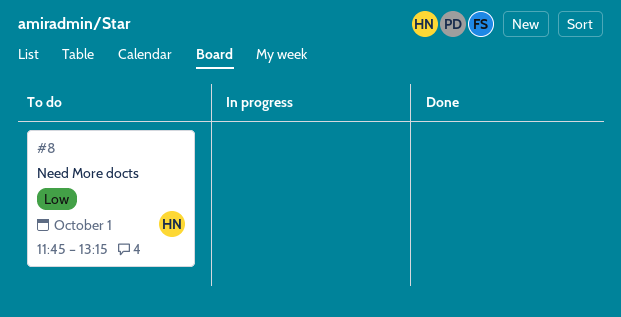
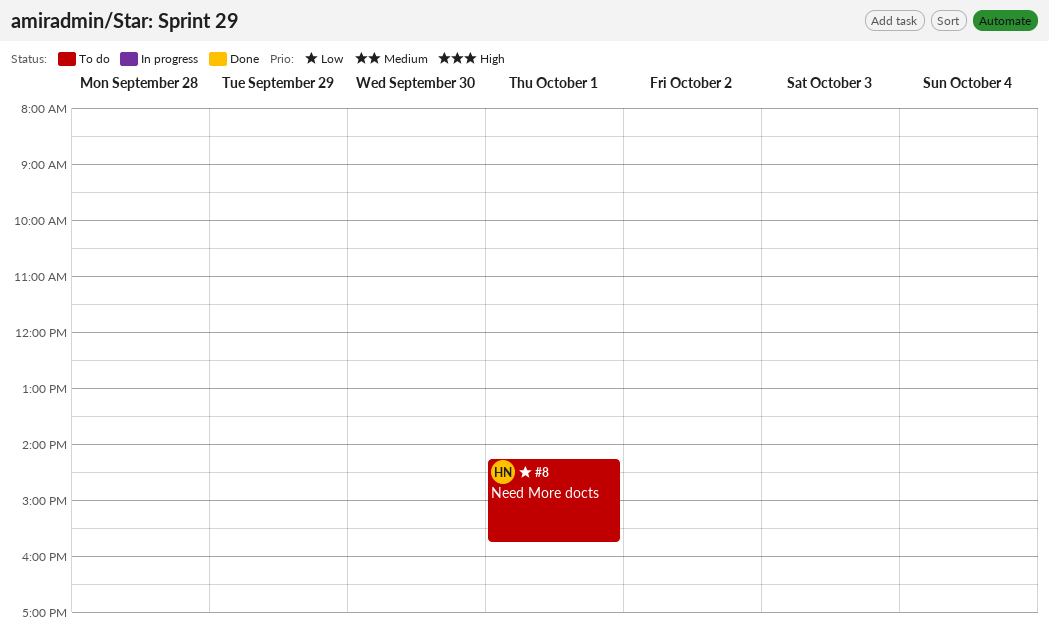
#8, begins: 11:45 -> 14:15
#8, ends: 13:15 -> 15:45

